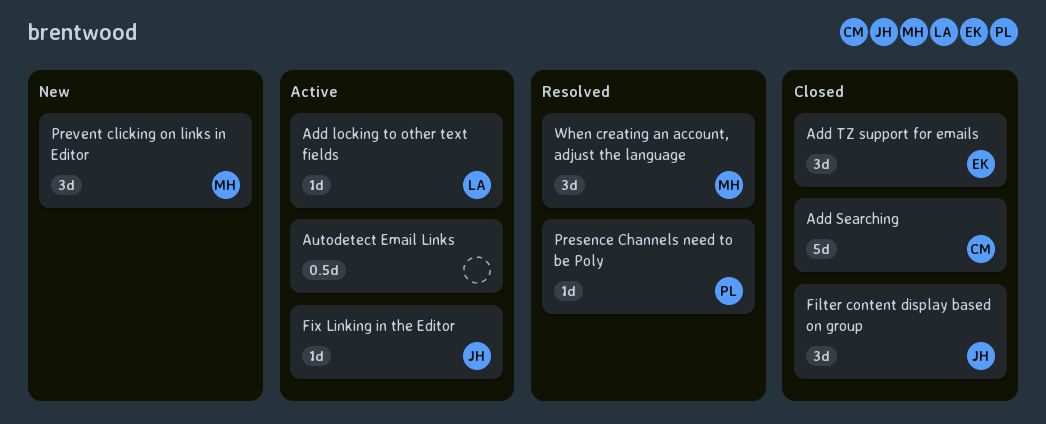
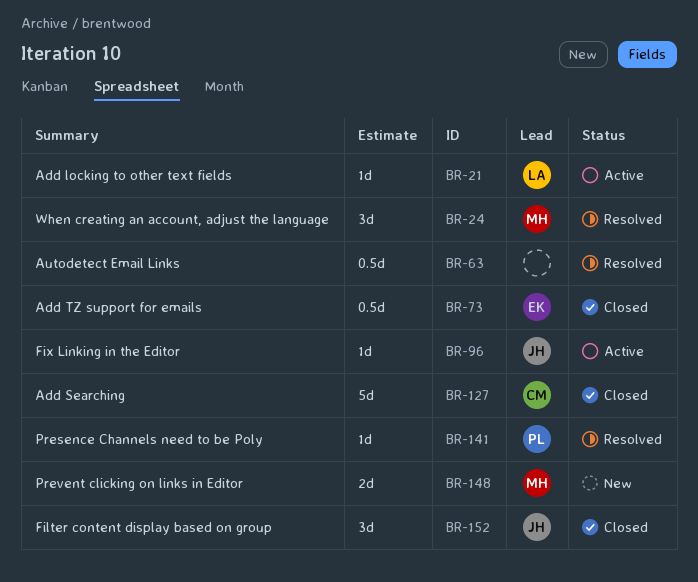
Add TZ support for emails, estimate: 3d -> 0.5d
Autodetect Email Links, status: Active -> Resolved
Prevent clicking on links in Editor, estimate: 3d -> 2d

